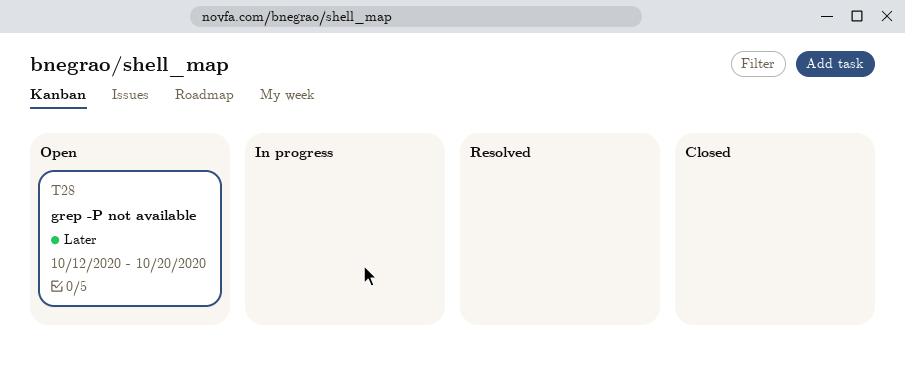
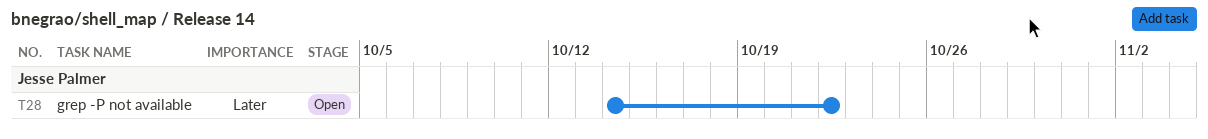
T28, start: Oct 12 -> Oct 14
T28, due: Oct 20 -> Oct 22

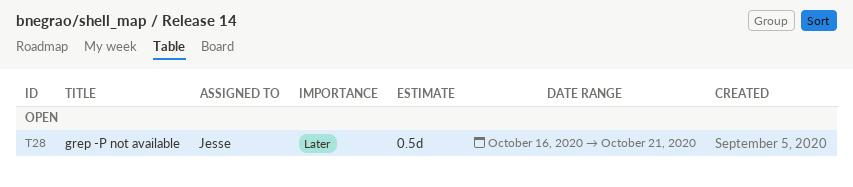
T28, start: Oct 14 -> Oct 16
T28, due: Oct 22 -> Oct 21

